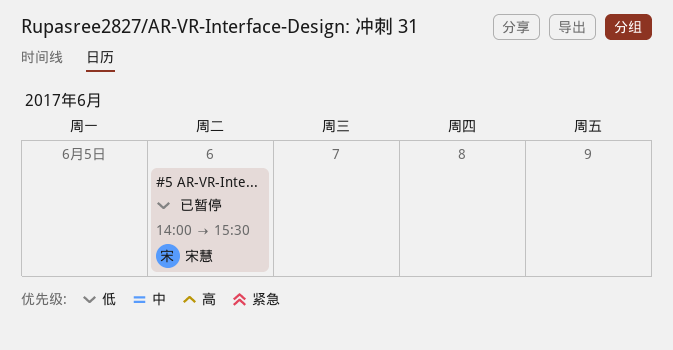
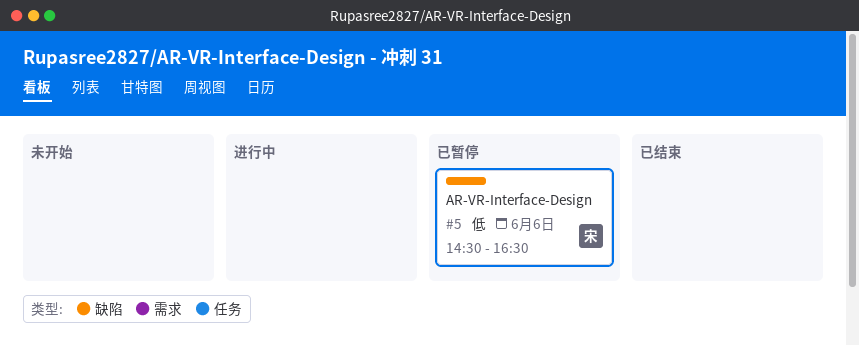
#5, begins: 14:00 -> 14:30
#5, ends: 15:30 -> 16:30

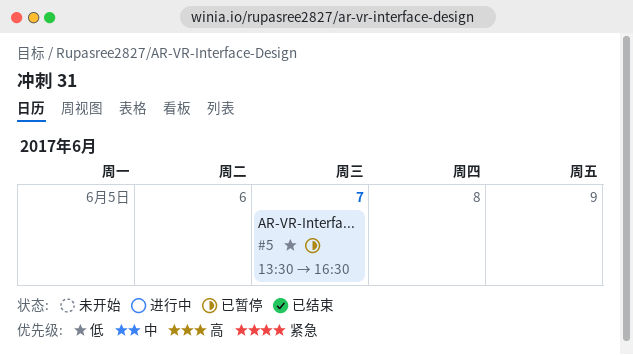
#5, day: Jun 6 -> Jun 7
#5, begins: 14:30 -> 13:30

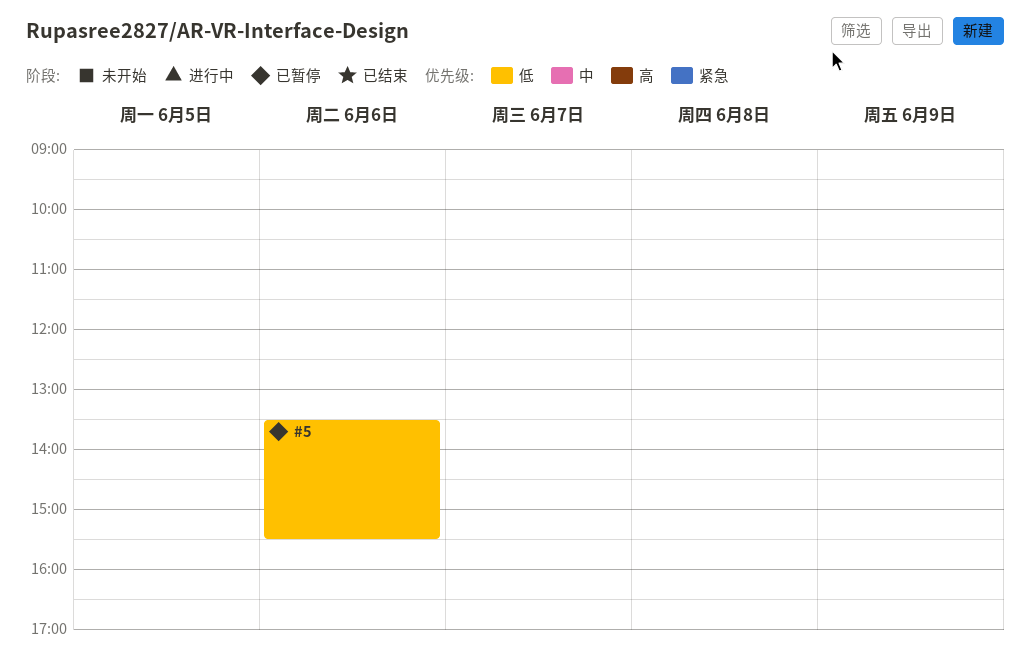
#5, day: Jun 7 -> Jun 6
#5, ends: 16:30 -> 15:30

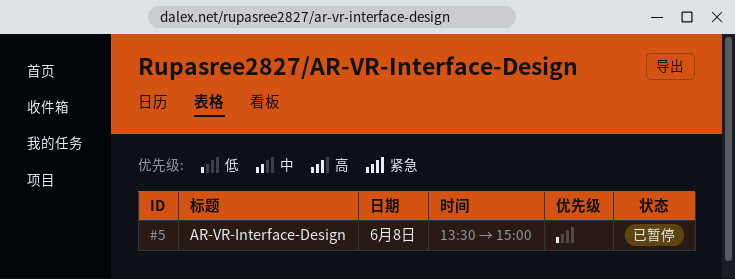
#5, day: Jun 6 -> Jun 8
#5, ends: 15:30 -> 15:00

